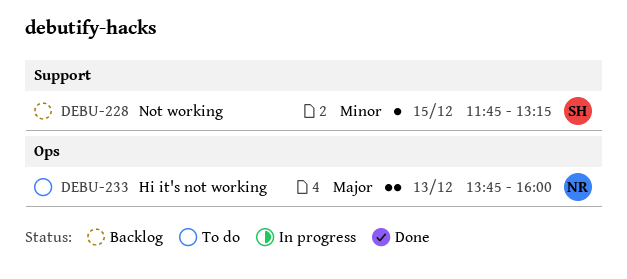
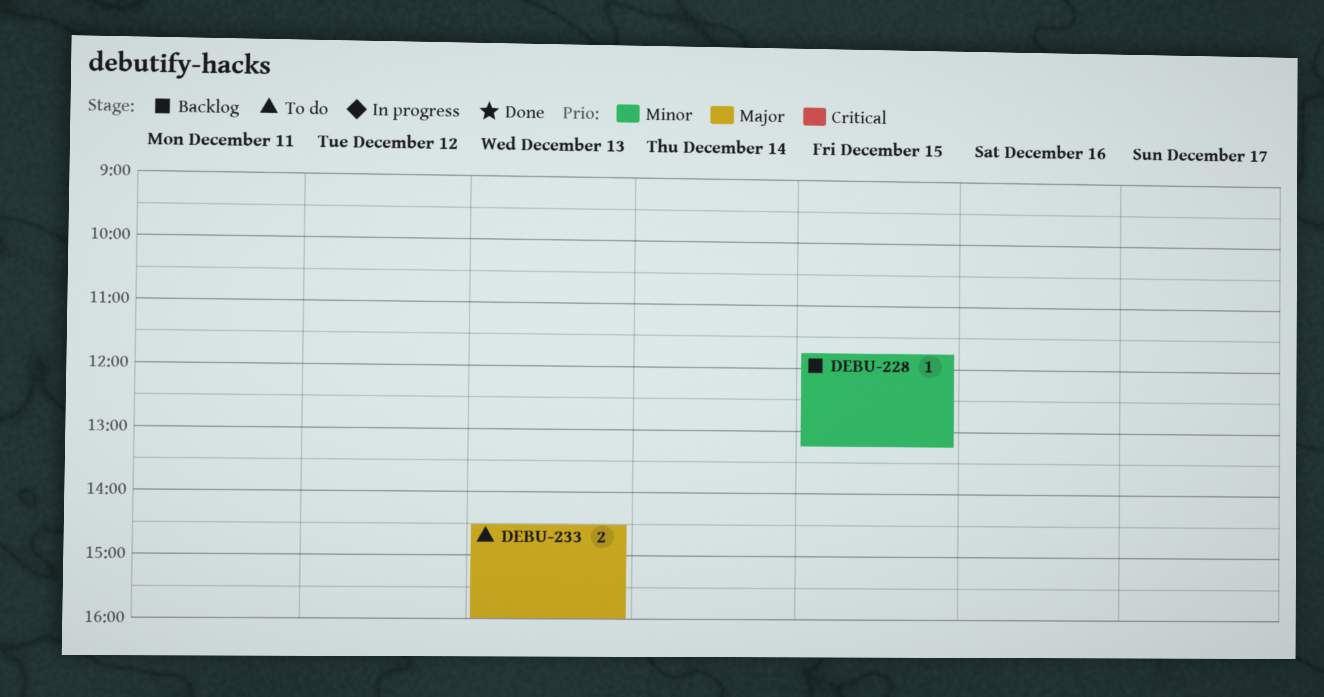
DEBU-233, begins: 13:45 -> 14:30

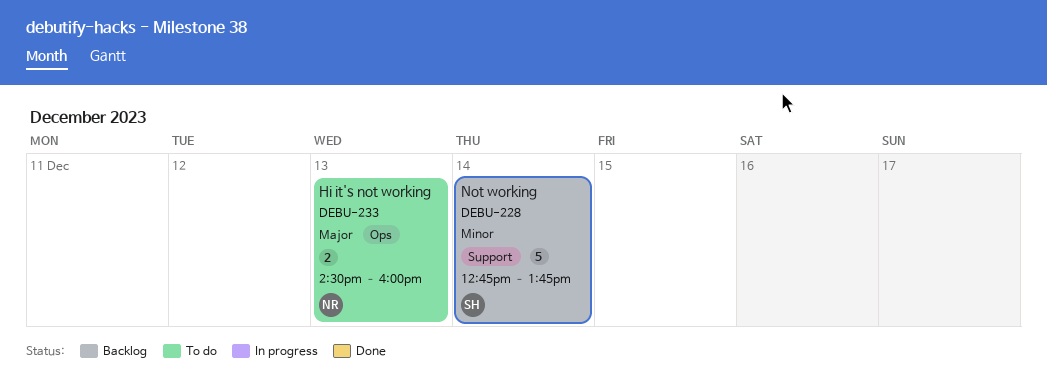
DEBU-228, estimate: 1 -> 5
DEBU-228, day: Dec 15 -> Dec 14
DEBU-228, begins: 11:45 -> 12:45
DEBU-228, ends: 13:15 -> 13:45

